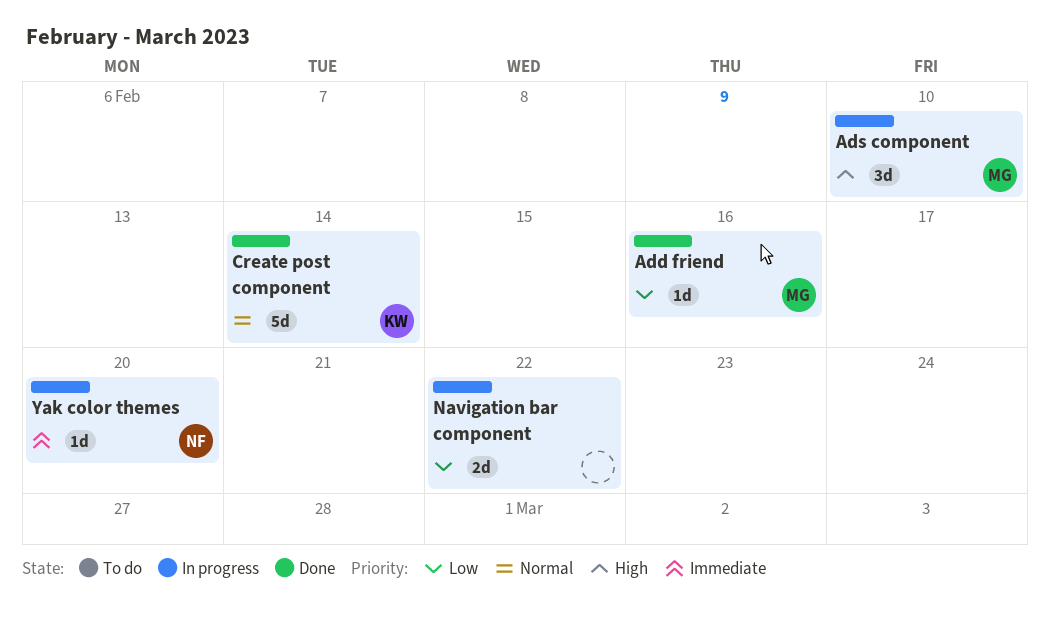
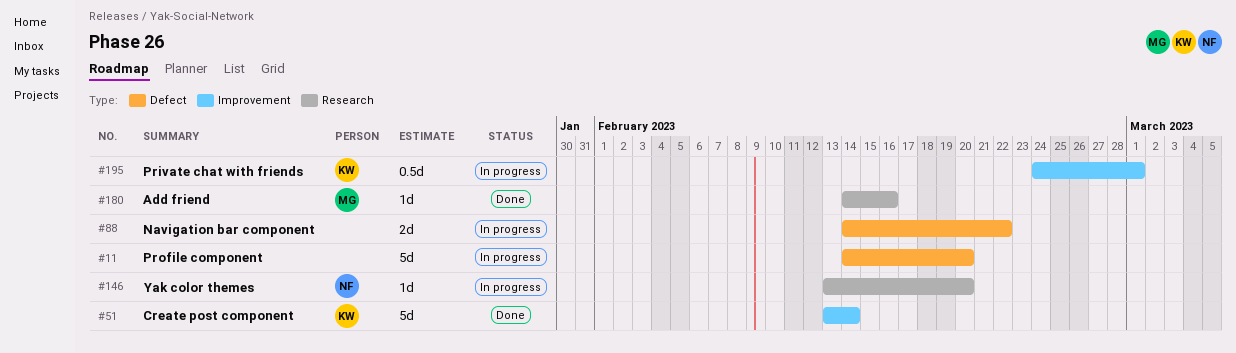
Ads component: present -> none
Private chat with friends: none -> present
Profile component: none -> present

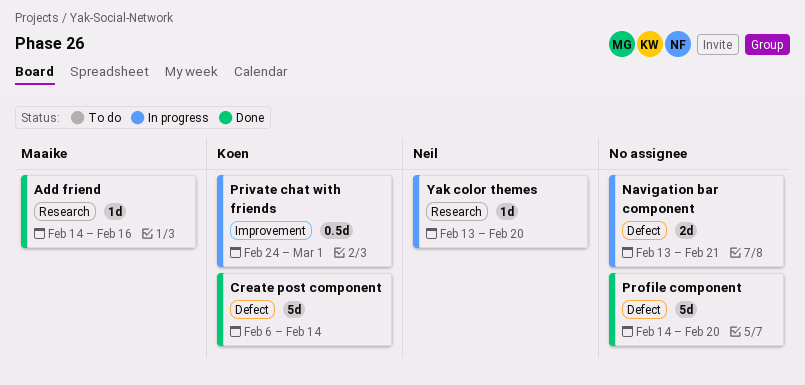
Create post component, label: Improvement -> Defect
Create post component, start: Feb 13 -> Feb 6
Navigation bar component, start: Feb 14 -> Feb 13
Navigation bar component, due: Feb 22 -> Feb 21
Profile component, status: In progress -> Done

